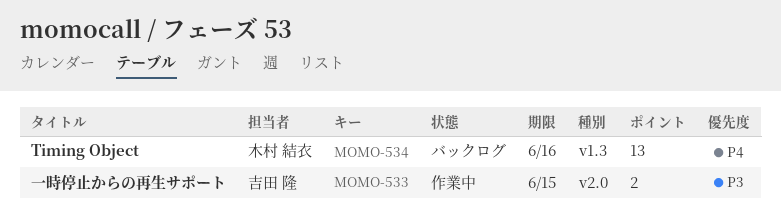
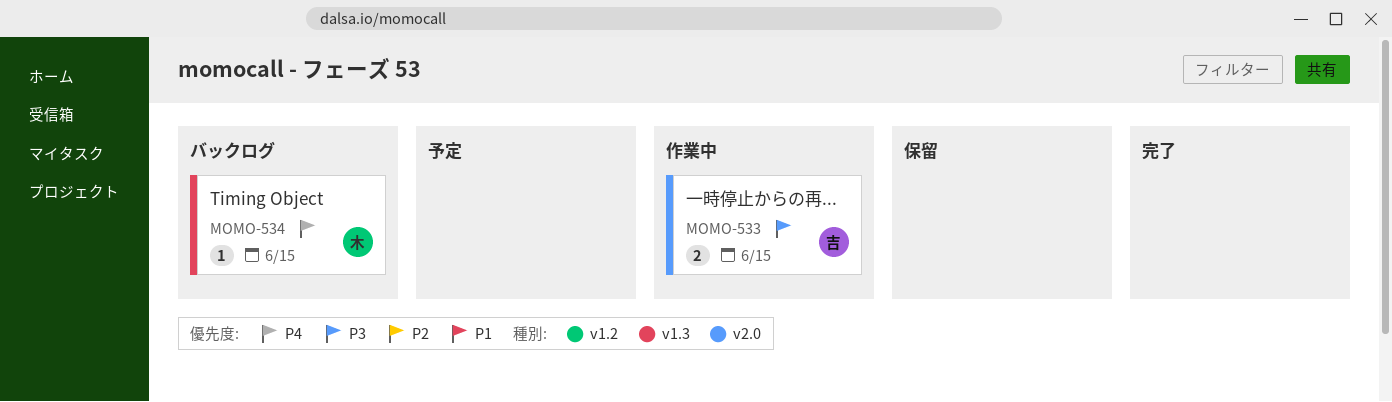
MOMO-534, estimate: 13 -> 1
MOMO-534, due: Jun 16 -> Jun 15

